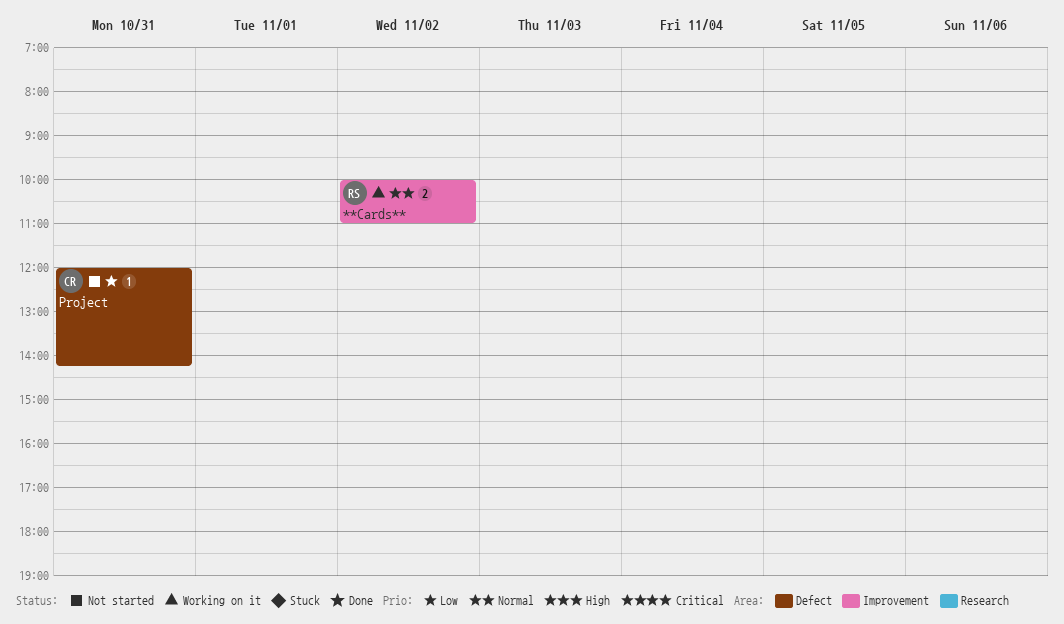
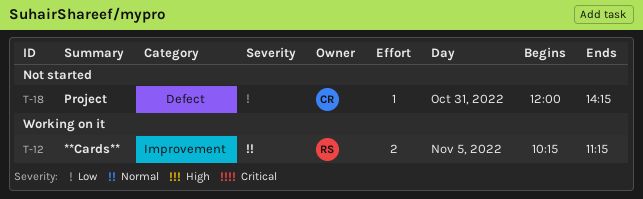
**Cards**, day: Nov 2 -> Nov 5
**Cards**, begins: 10:00 -> 10:15
**Cards**, ends: 11:00 -> 11:15

